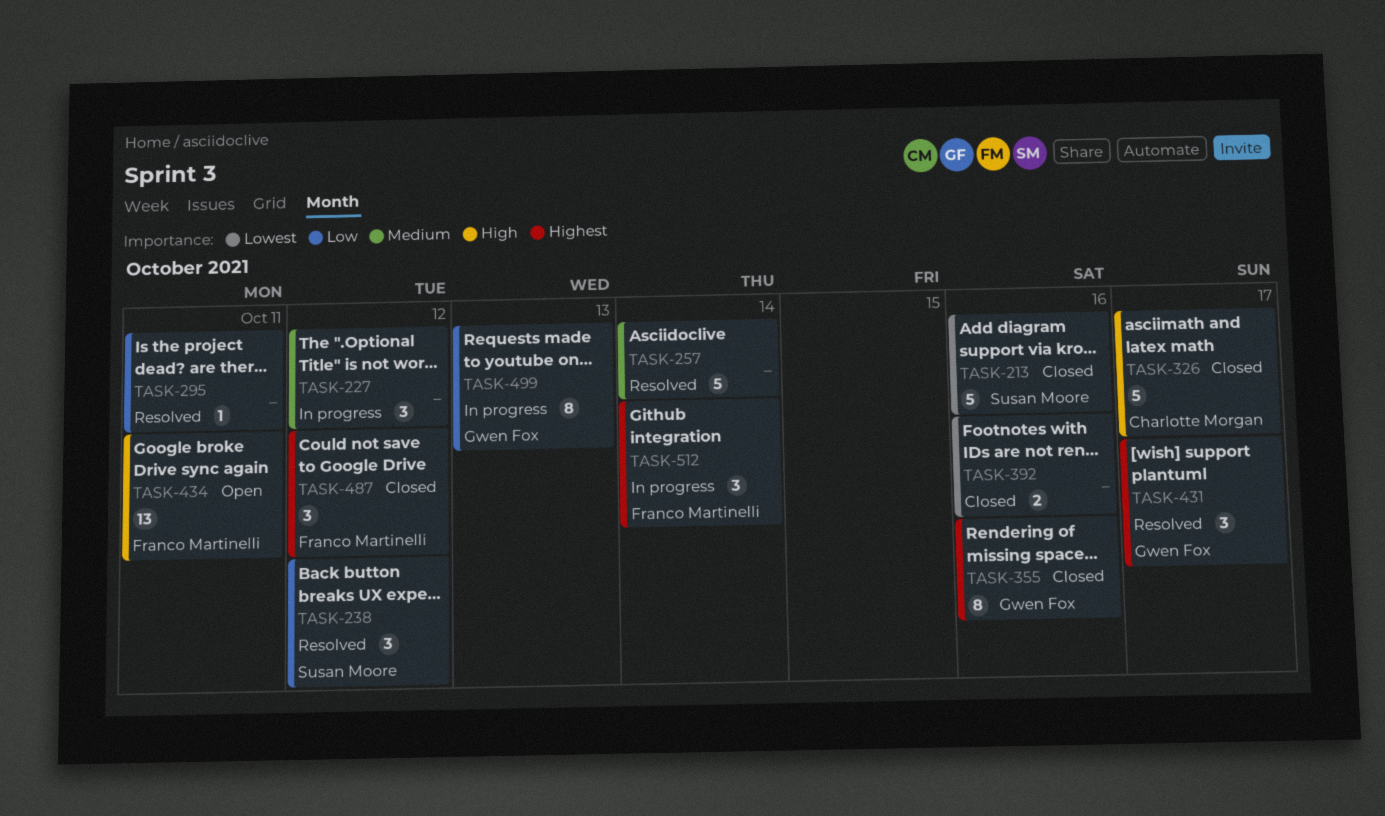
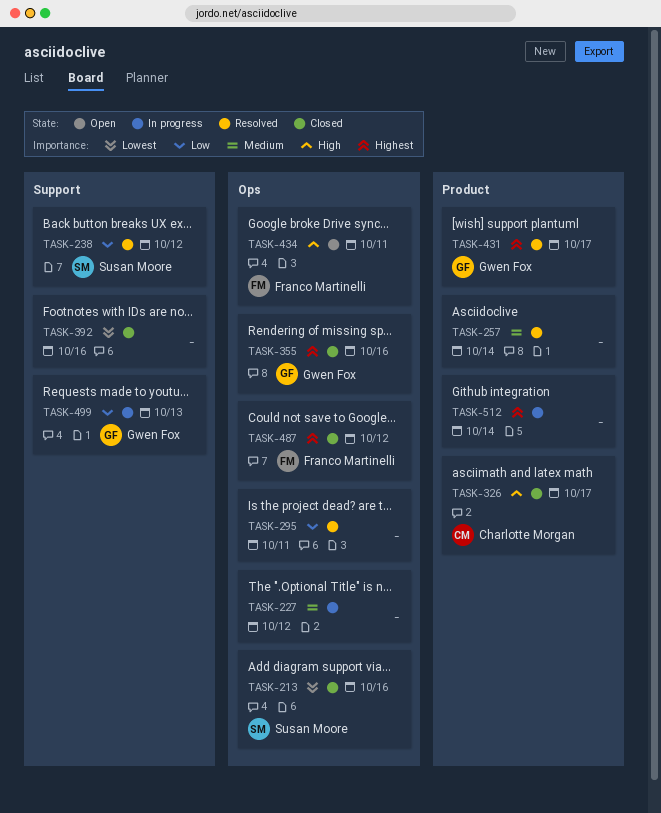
TASK-512, owner: Franco Martinelli -> none

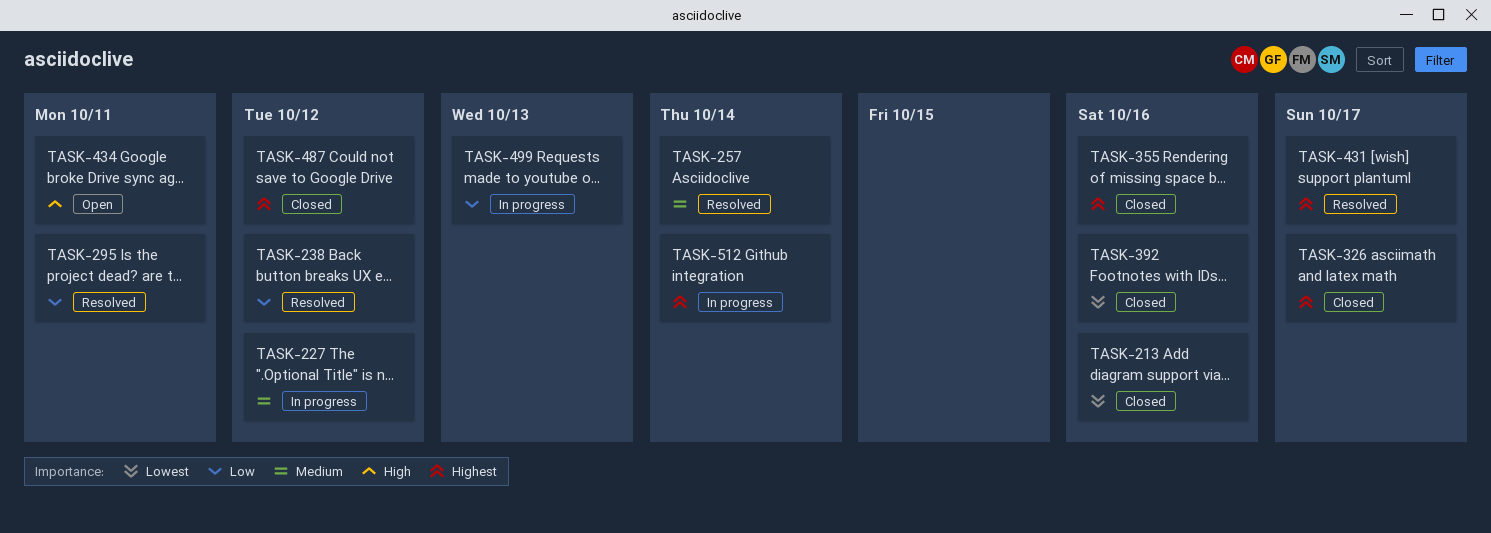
TASK-326, priority: High -> Highest

